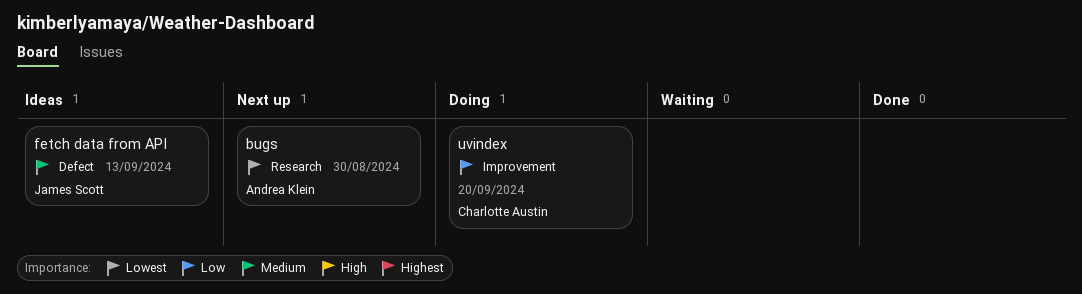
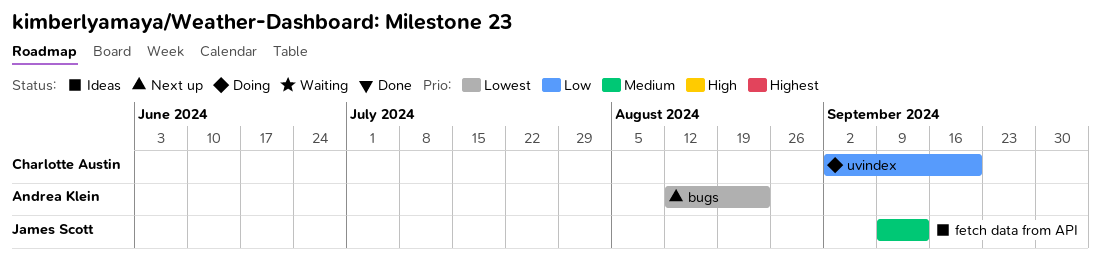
bugs, due: Aug 30 -> Aug 23

